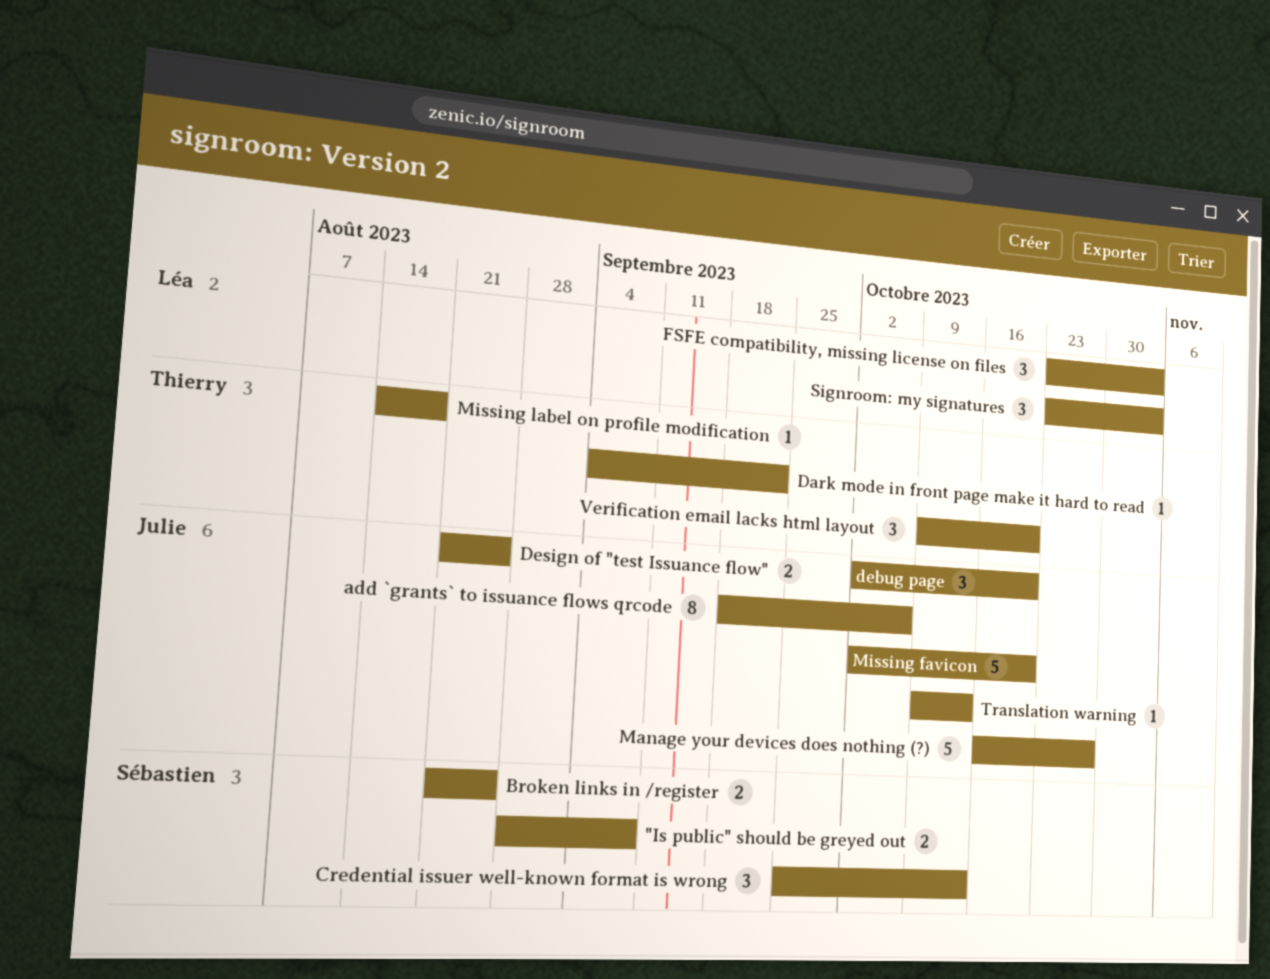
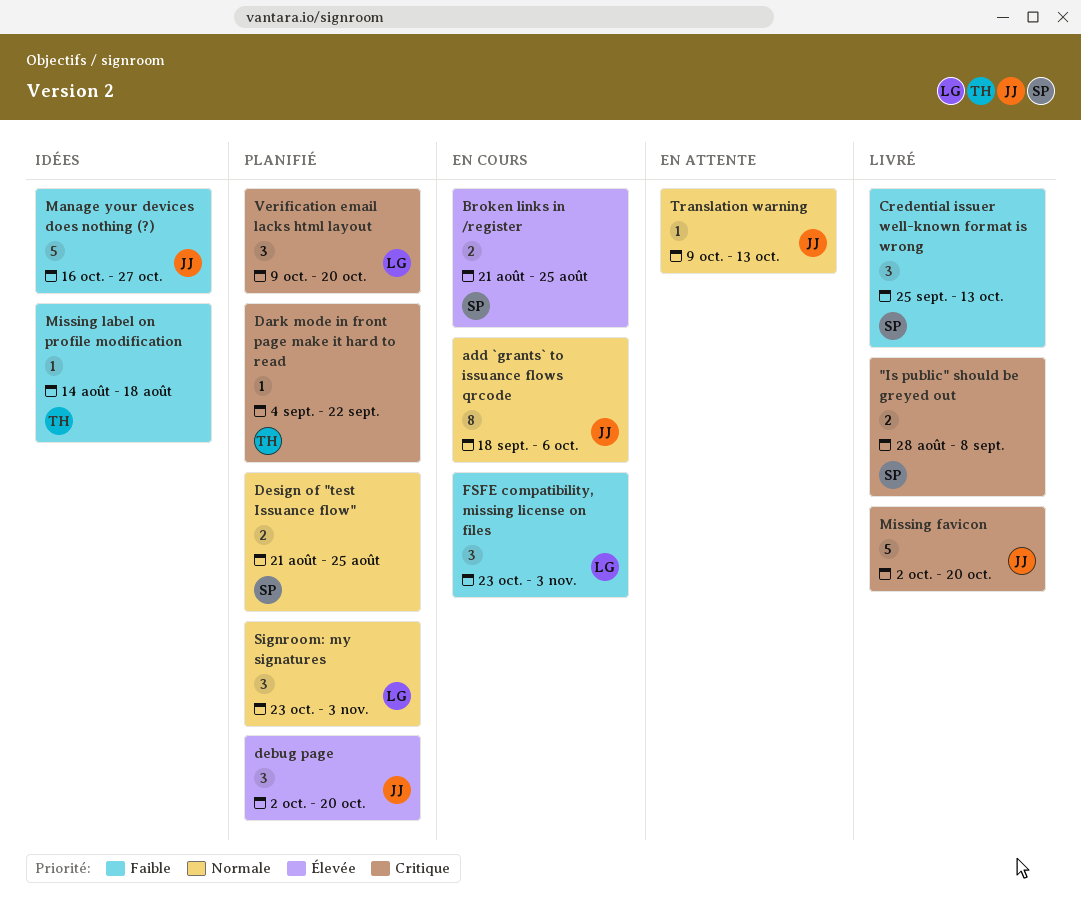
Design of "test Issuance flow", owner: Julie -> Sébastien
Verification email lacks html layout, owner: Thierry -> Léa

